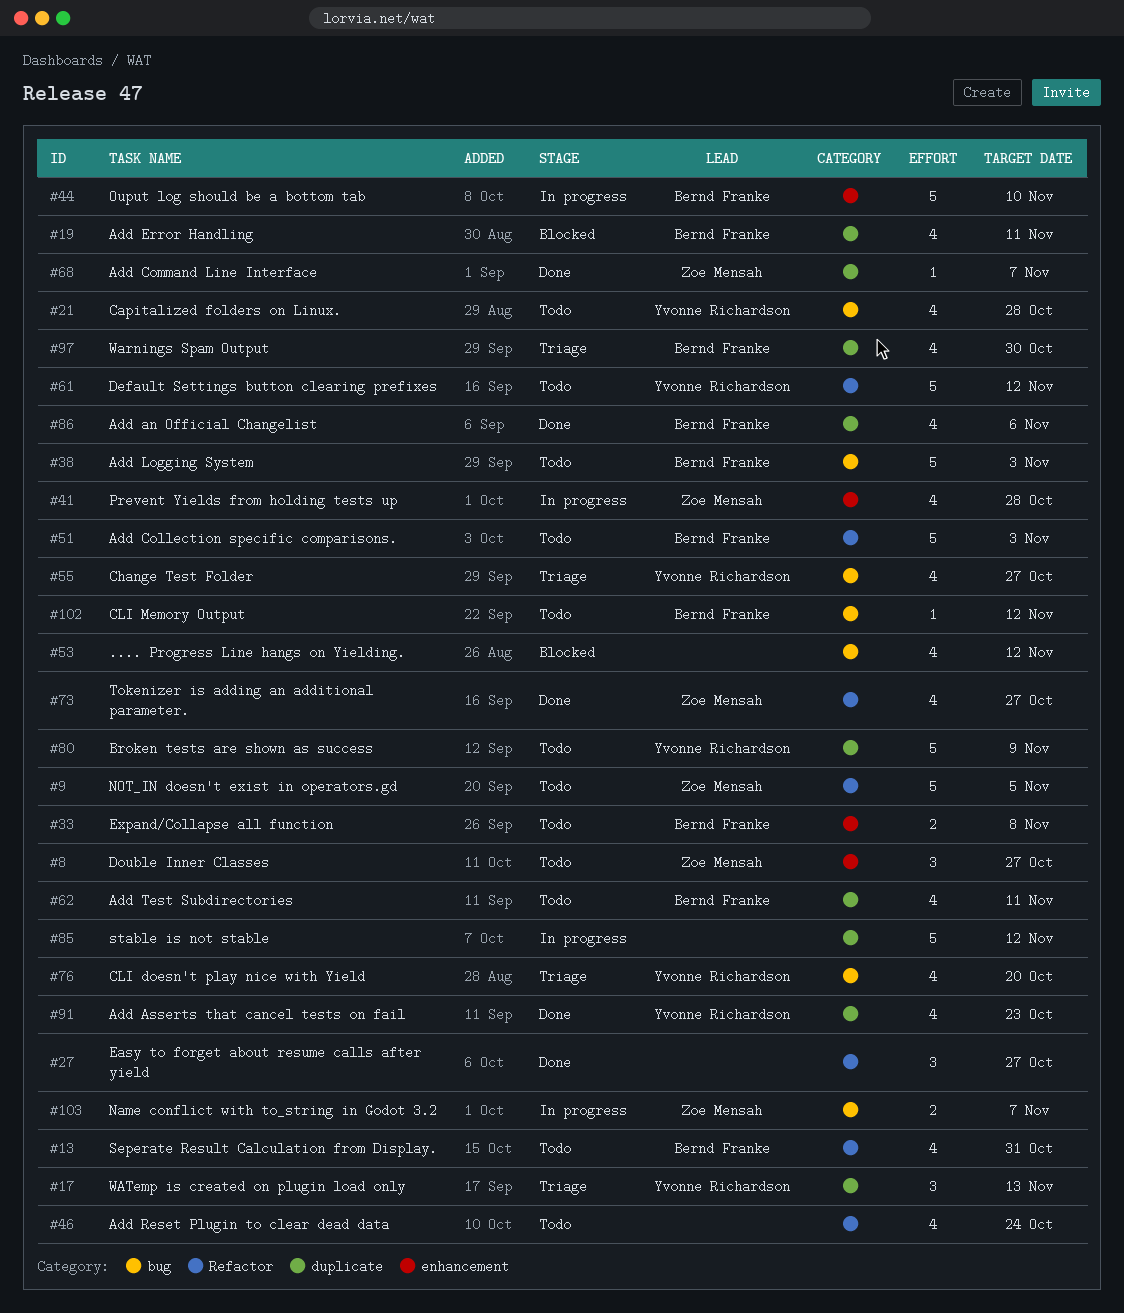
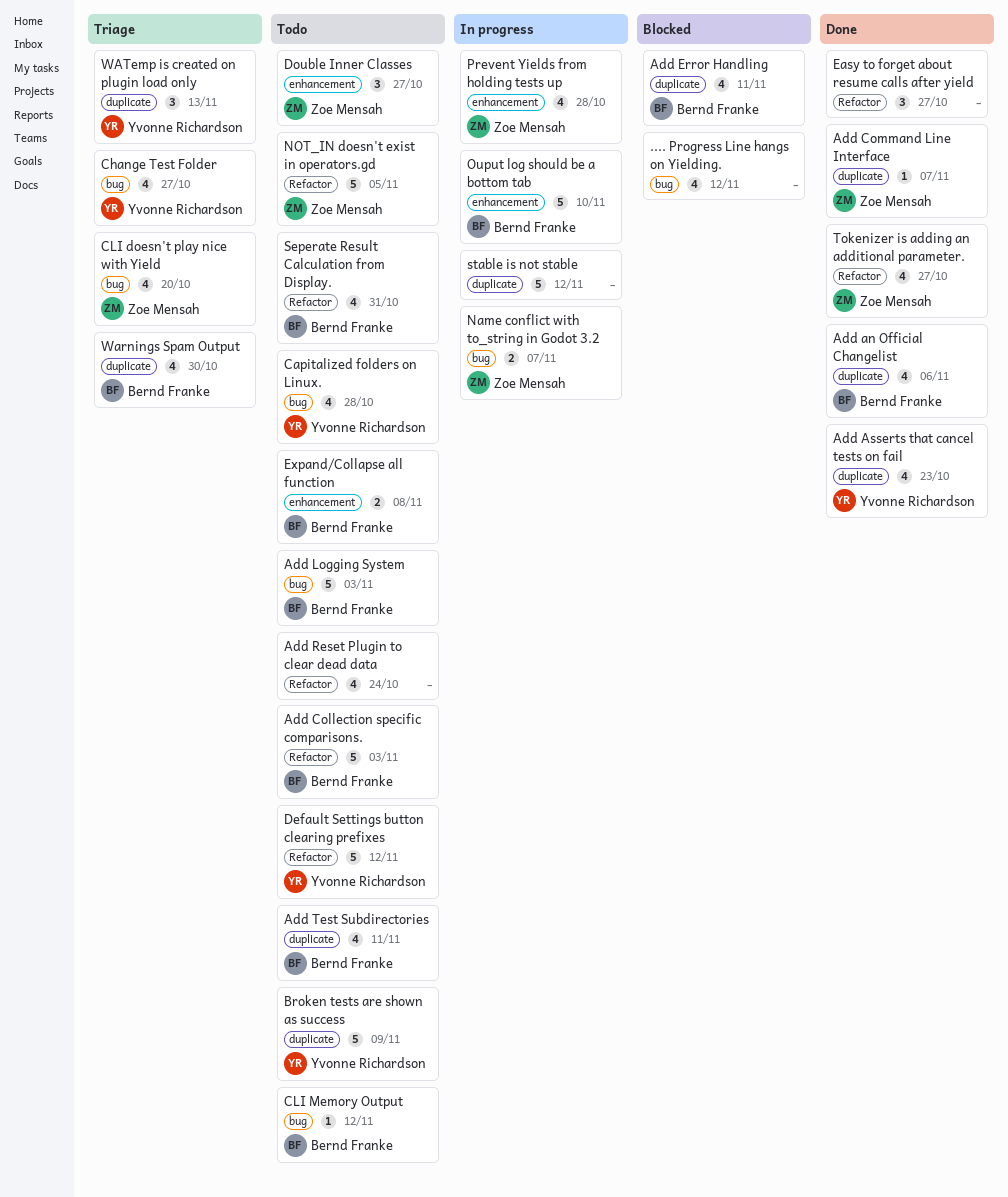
CLI doesn't play nice with Yield, owner: Yvonne Richardson -> Zoe Mensah

